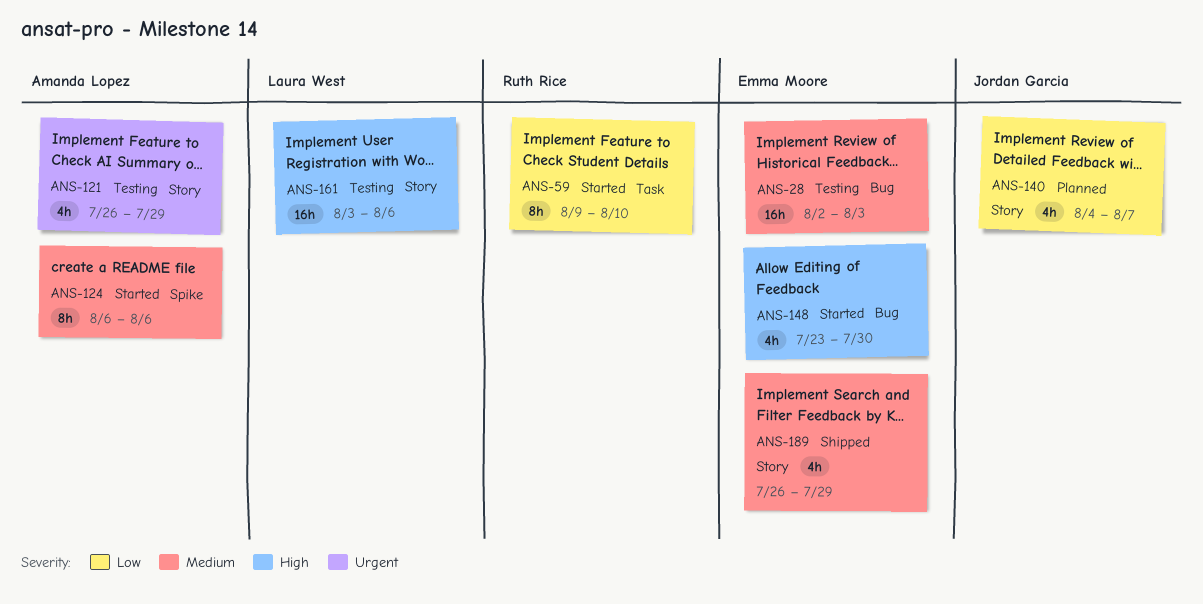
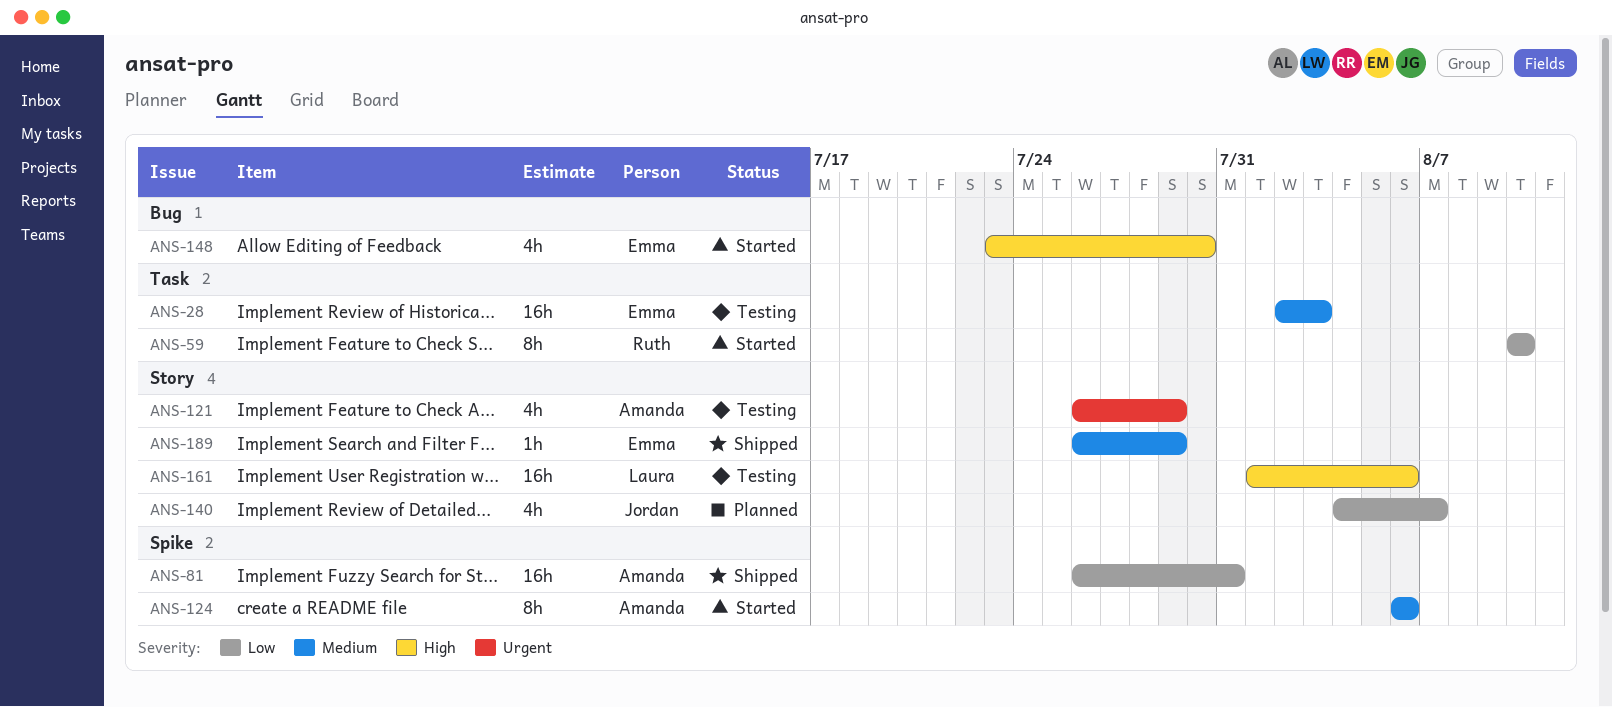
ANS-28, label: Bug -> Task
ANS-59, start: Aug 9 -> Aug 10
ANS-81: none -> present
ANS-161, start: Aug 3 -> Aug 1
ANS-189, estimate: 4h -> 1h

